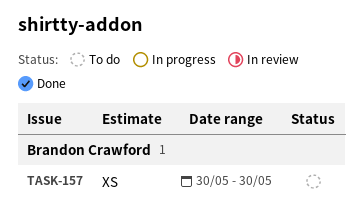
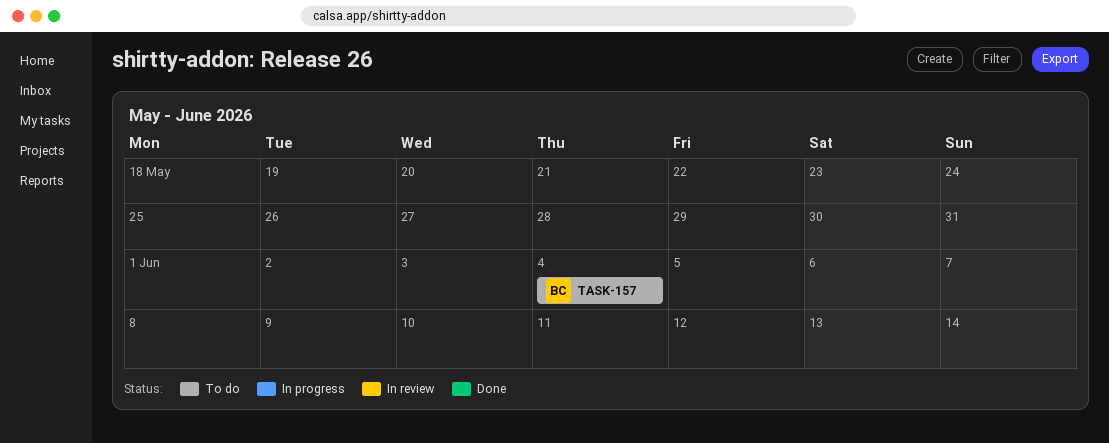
TASK-157, start: May 30 -> Jun 4
TASK-157, due: May 30 -> Jun 4

